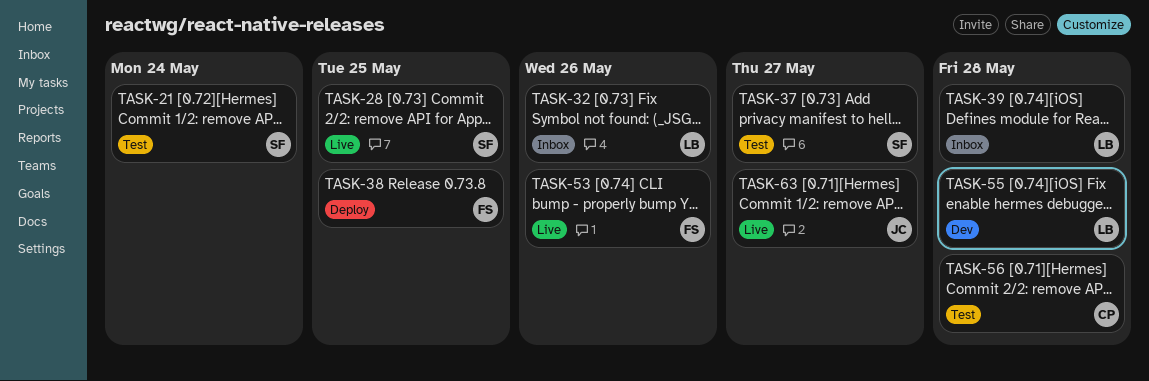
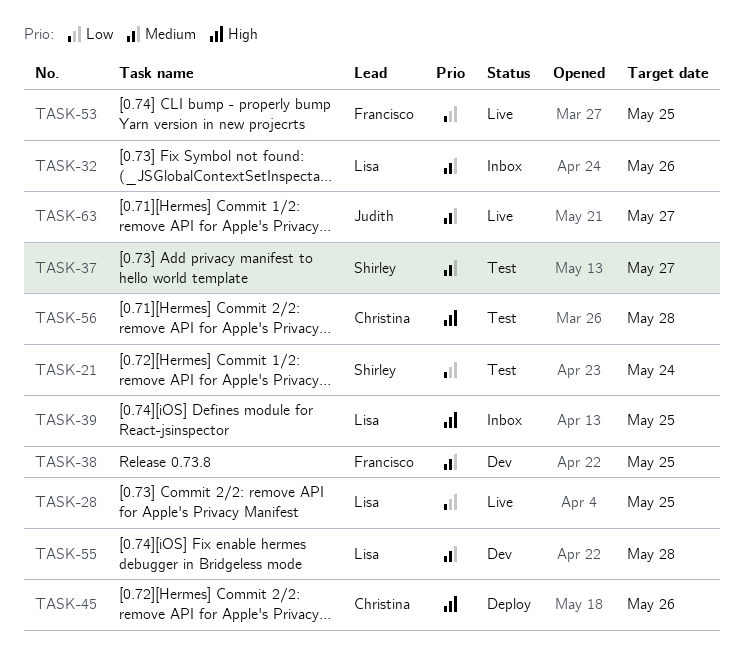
TASK-28, owner: Shirley -> Lisa
TASK-38, status: Deploy -> Dev
TASK-39, due: May 28 -> May 25
TASK-45: none -> present
TASK-53, due: May 26 -> May 25

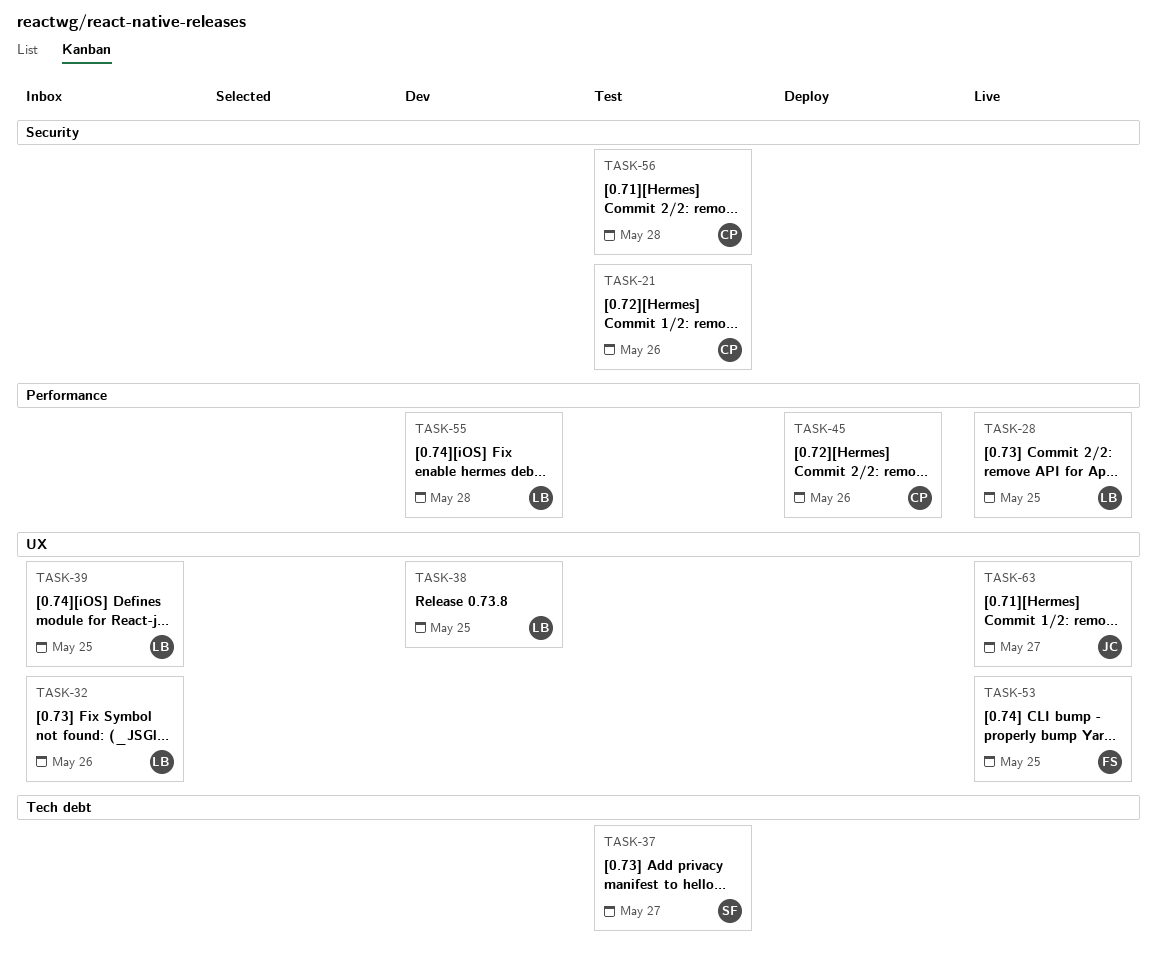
TASK-21, owner: Shirley -> Christina
TASK-21, due: May 24 -> May 26
TASK-38, owner: Francisco -> Lisa

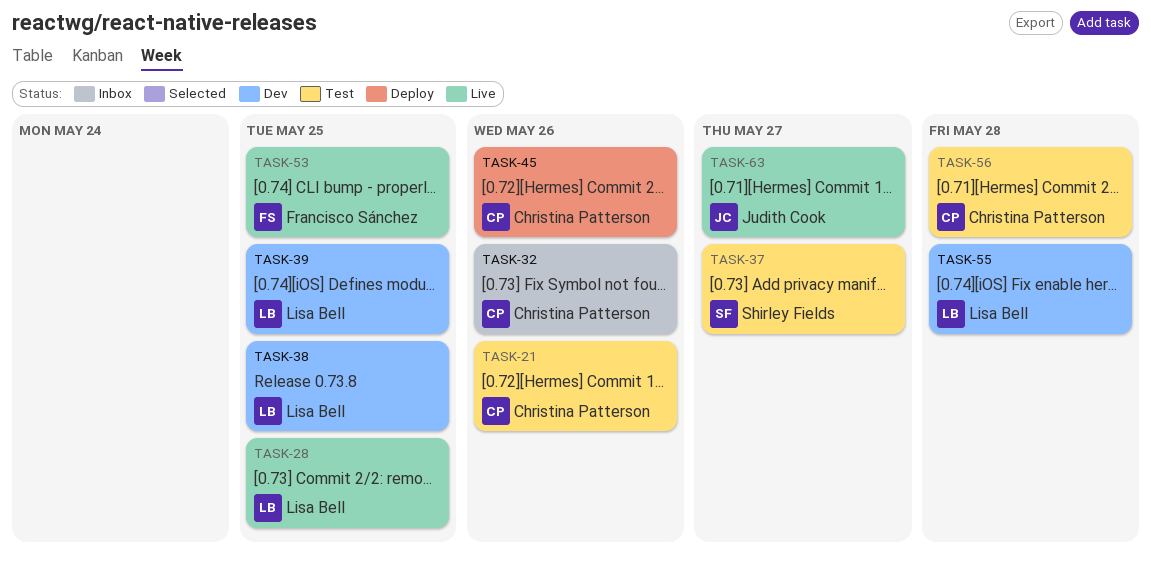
TASK-32, owner: Lisa Bell -> Christina Patterson
TASK-39, status: Inbox -> Dev

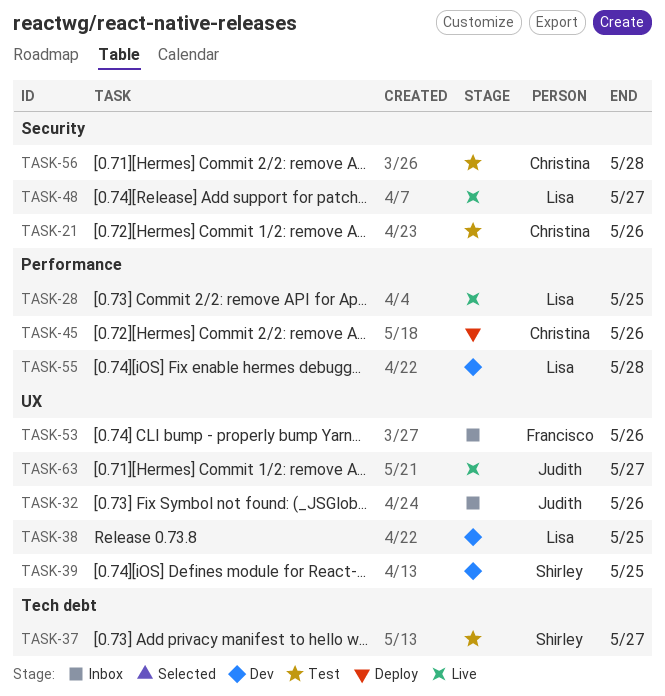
TASK-32, owner: Christina Patterson -> Judith Cook
TASK-39, owner: Lisa Bell -> Shirley Fields
TASK-48: none -> present
TASK-53, status: Live -> Inbox
TASK-53, due: May 25 -> May 26

